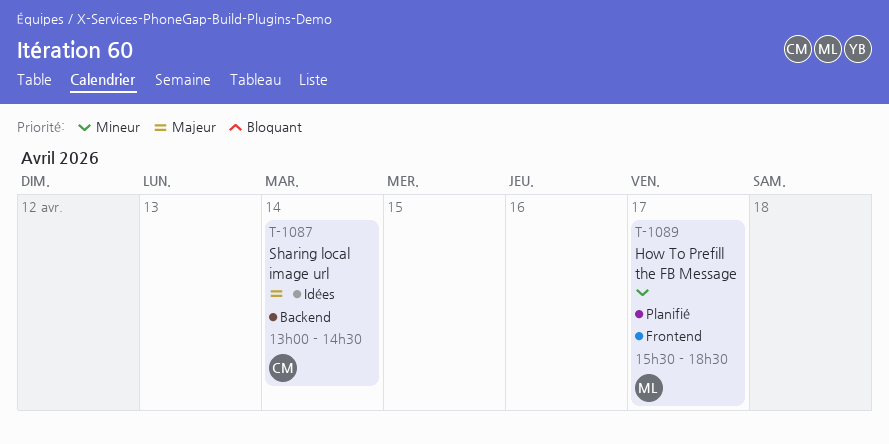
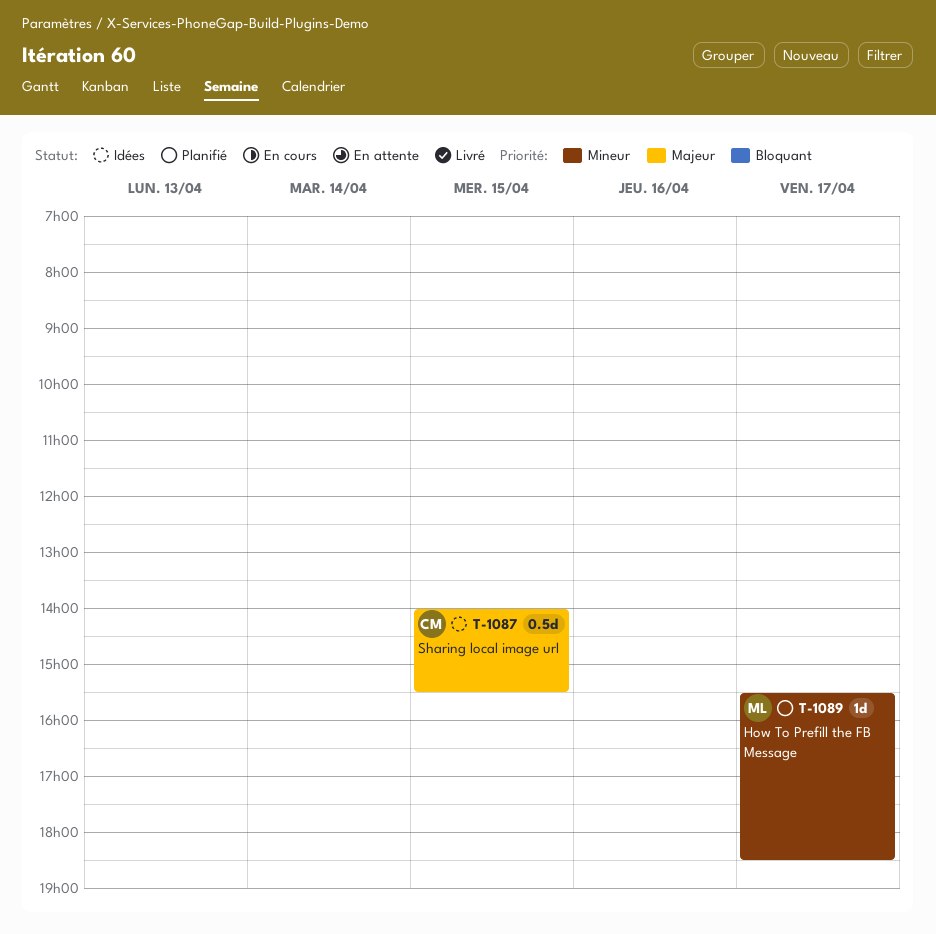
T-1087, day: Apr 14 -> Apr 15
T-1087, begins: 13:00 -> 14:00
T-1087, ends: 14:30 -> 15:30

